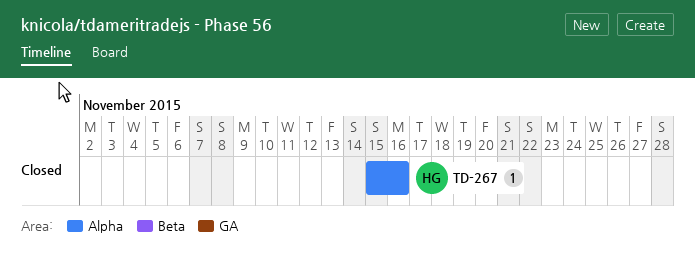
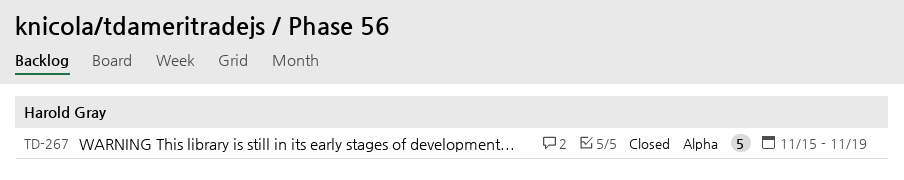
TD-267, estimate: 1 -> 5
TD-267, due: Nov 16 -> Nov 19

